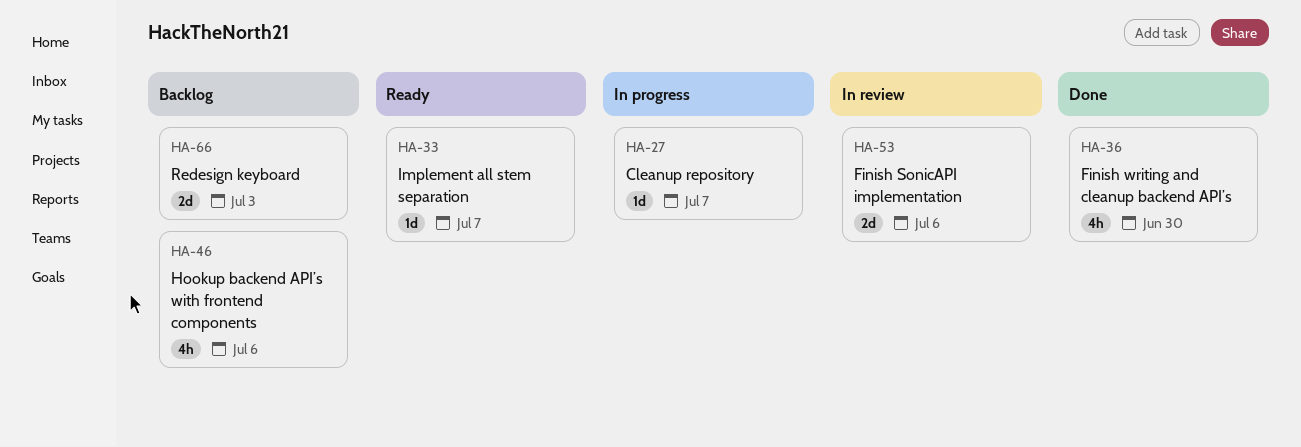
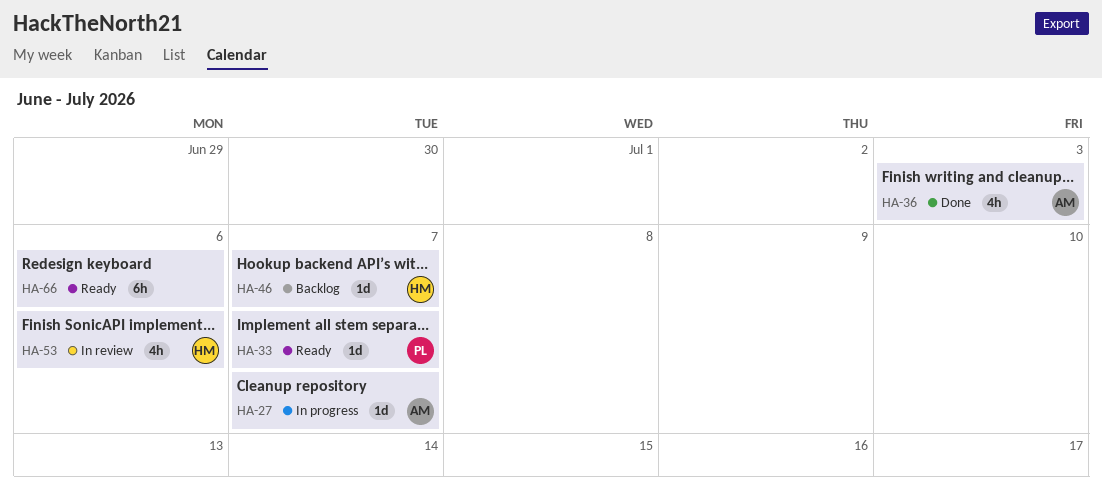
HA-36, due: Jun 30 -> Jul 3
HA-46, estimate: 4h -> 1d
HA-46, due: Jul 6 -> Jul 7
HA-53, estimate: 2d -> 4h
HA-66, status: Backlog -> Ready
HA-66, estimate: 2d -> 6h
HA-66, due: Jul 3 -> Jul 6

